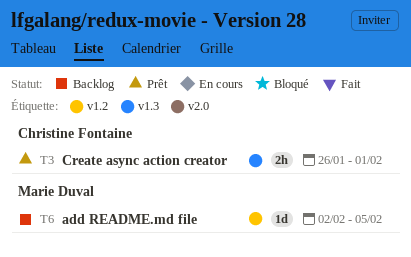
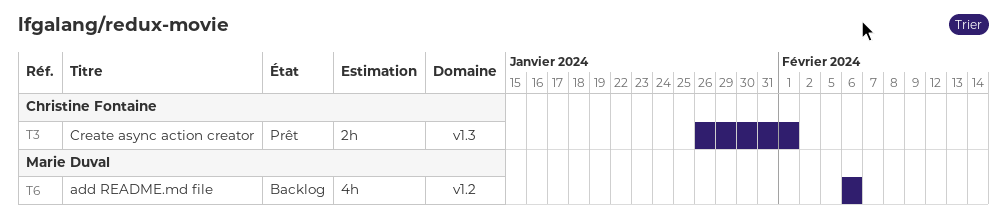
T6, estimate: 1d -> 4h
T6, start: Feb 2 -> Feb 6
T6, due: Feb 5 -> Feb 6

